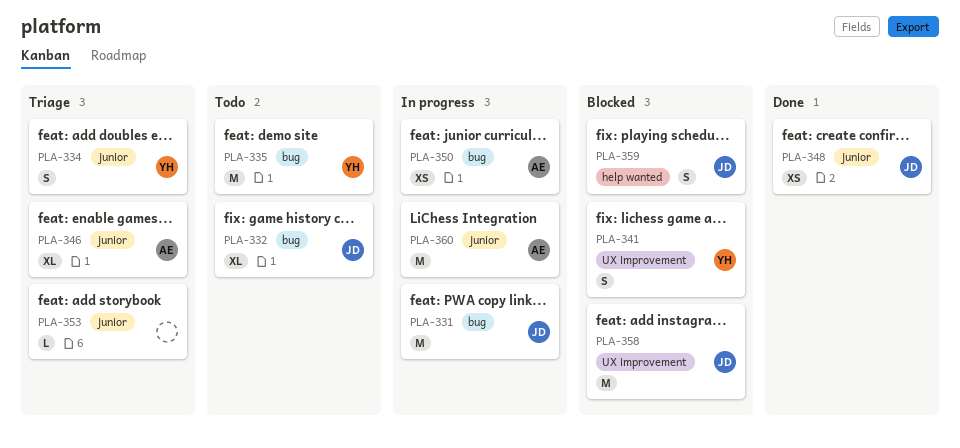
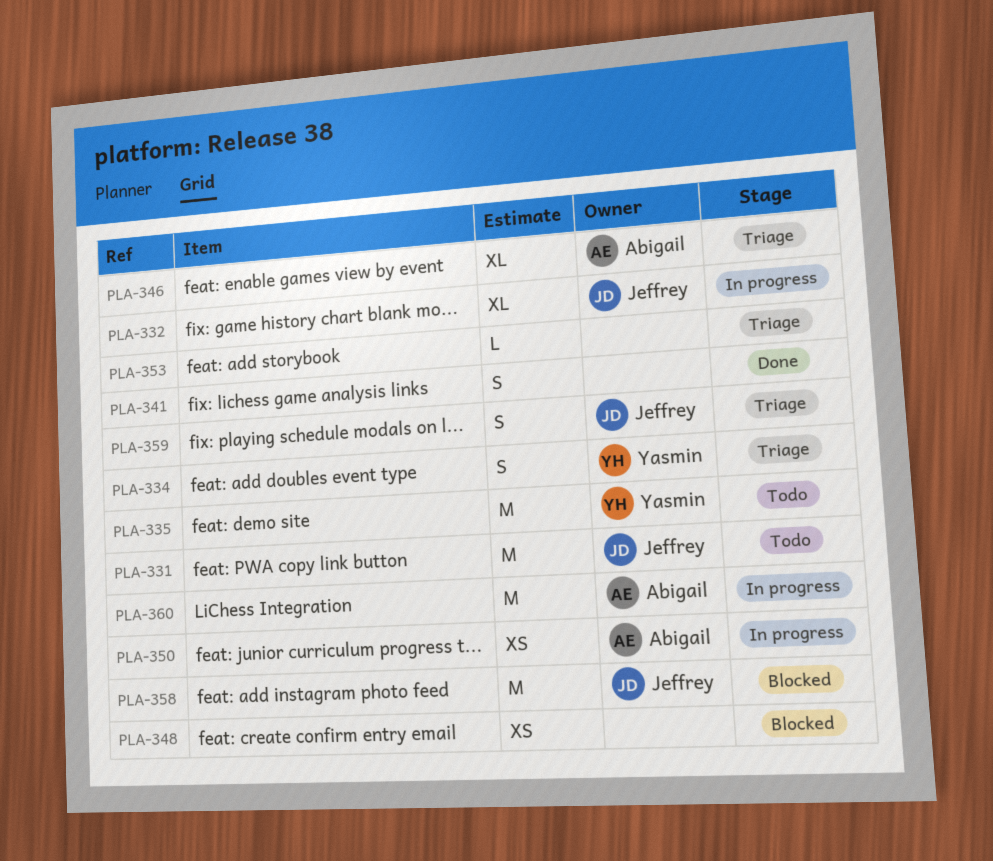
PLA-331, status: In progress -> Todo
PLA-332, status: Todo -> In progress
PLA-341, status: Blocked -> Done
PLA-341, owner: Yasmin -> none
PLA-348, status: Done -> Blocked
PLA-348, owner: Jeffrey -> none
PLA-359, status: Blocked -> Triage

